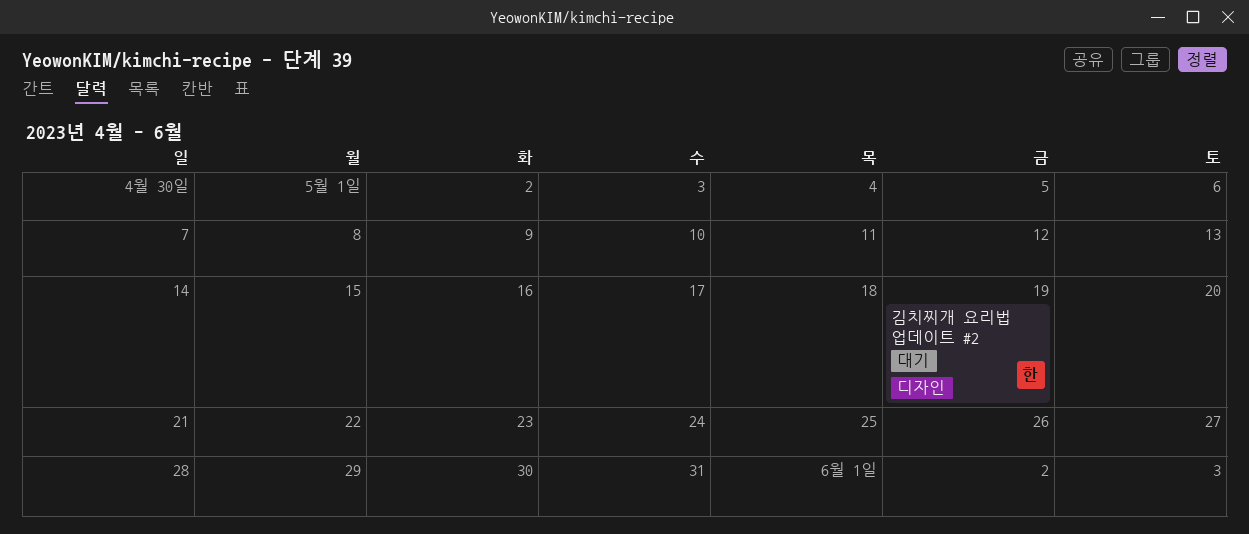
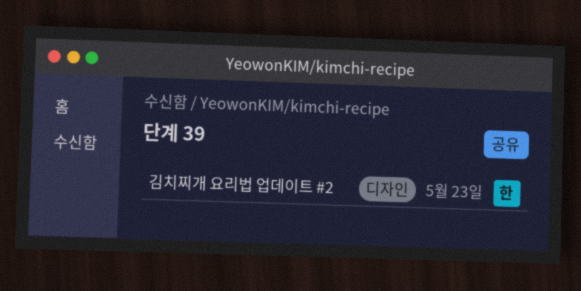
김치찌개 요리법 업데이트 #2, due: May 19 -> May 23

